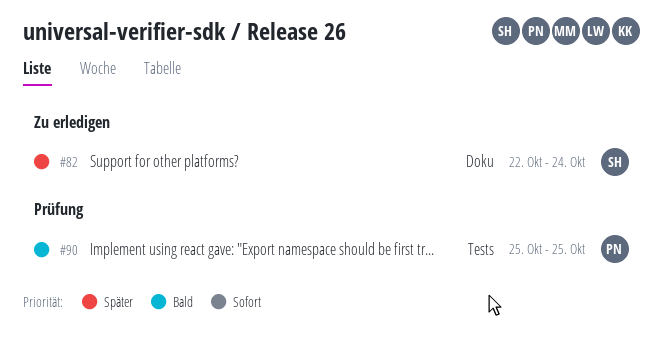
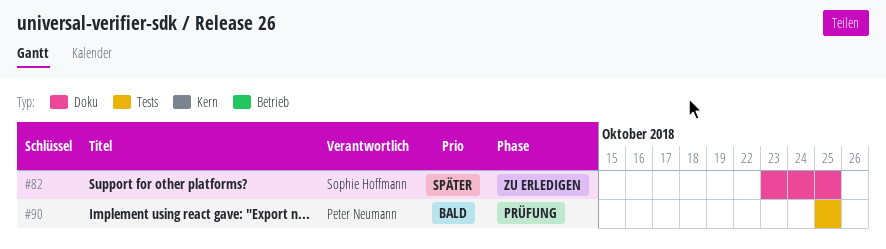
#82, start: Oct 22 -> Oct 23
#82, due: Oct 24 -> Oct 25

